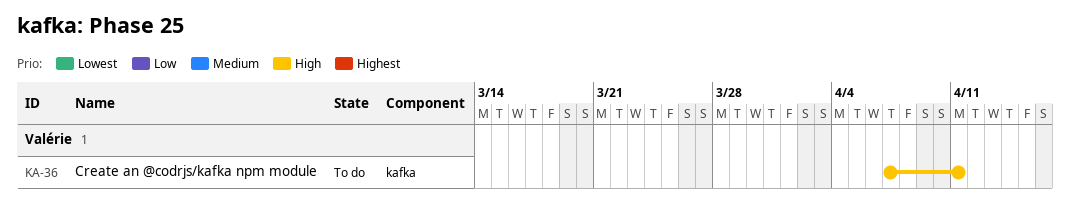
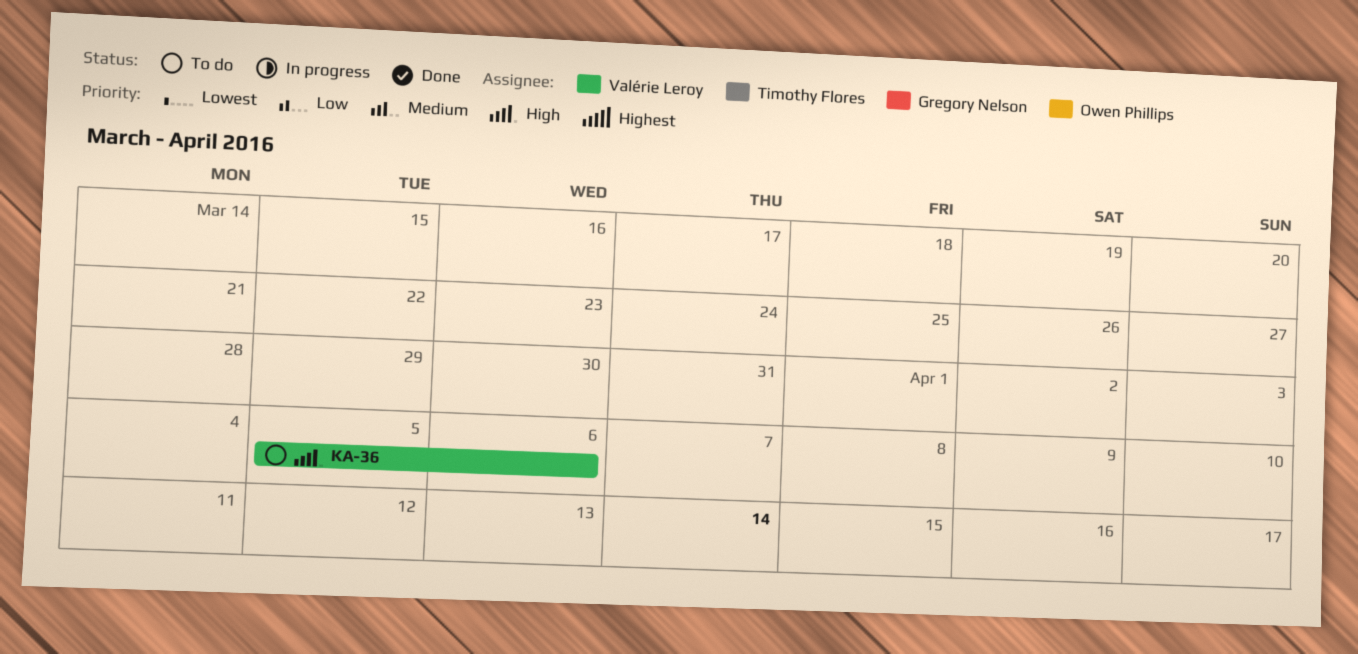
KA-36, start: Apr 7 -> Apr 5
KA-36, due: Apr 11 -> Apr 6

